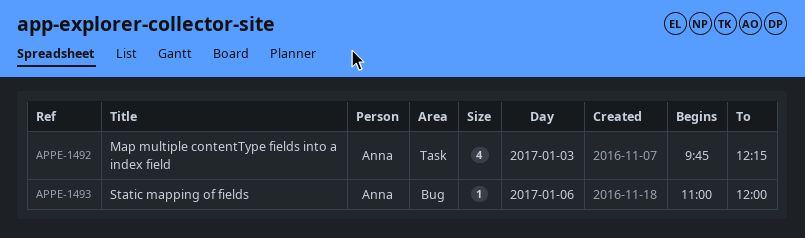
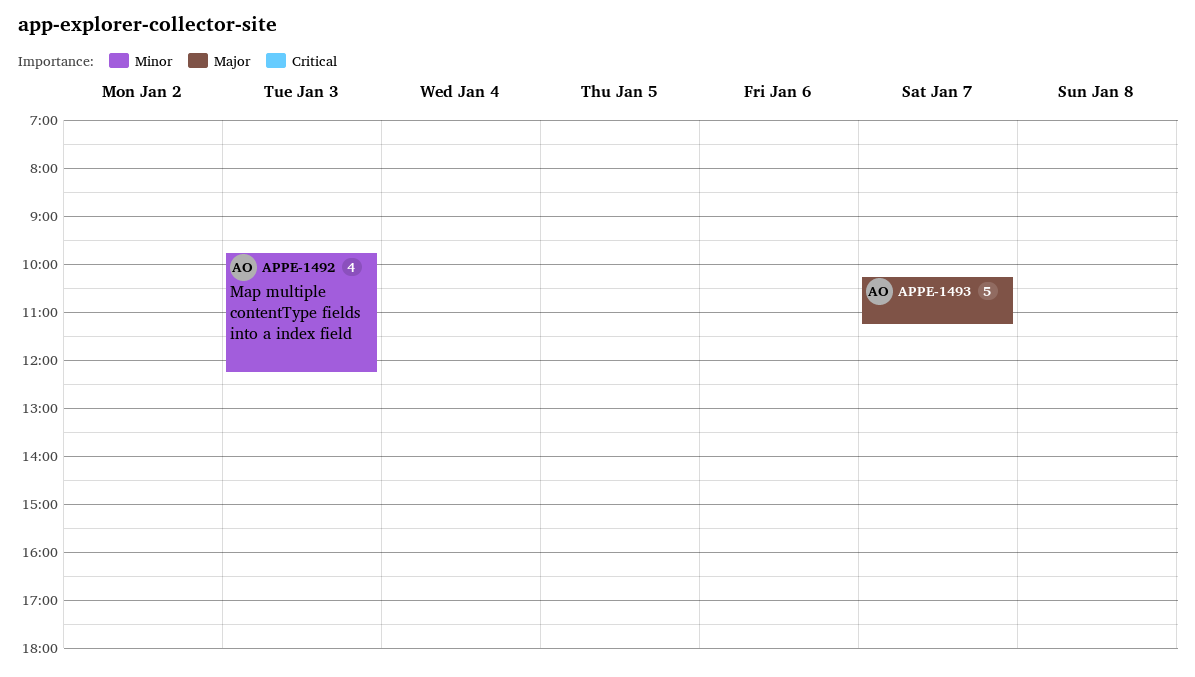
APPE-1493, estimate: 1 -> 5
APPE-1493, day: Jan 6 -> Jan 7
APPE-1493, begins: 11:00 -> 10:15
APPE-1493, ends: 12:00 -> 11:15

